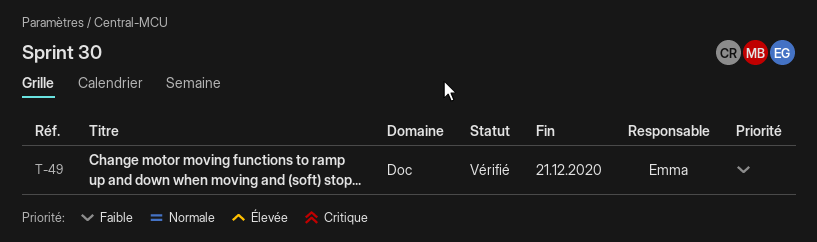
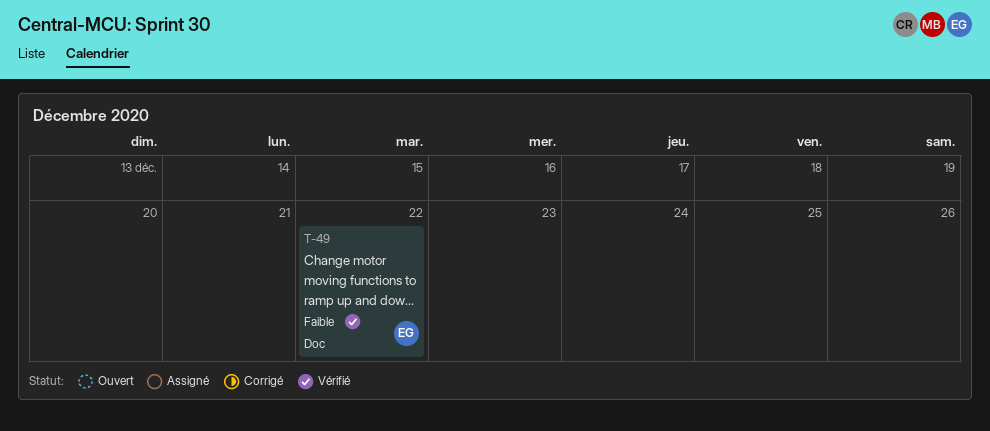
T-49, due: Dec 21 -> Dec 22

